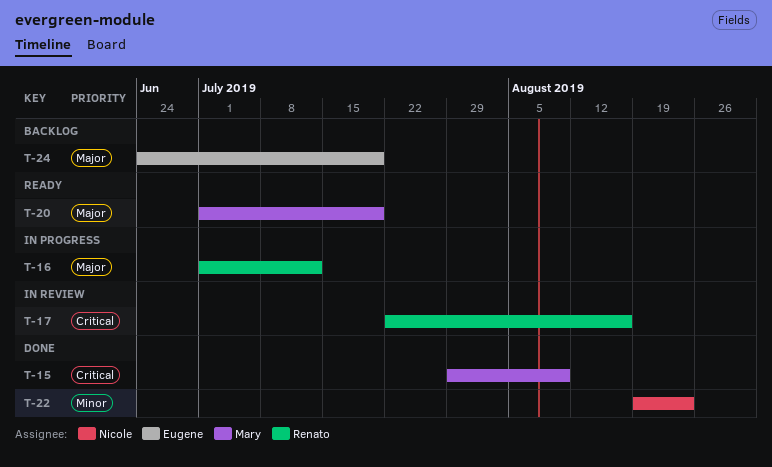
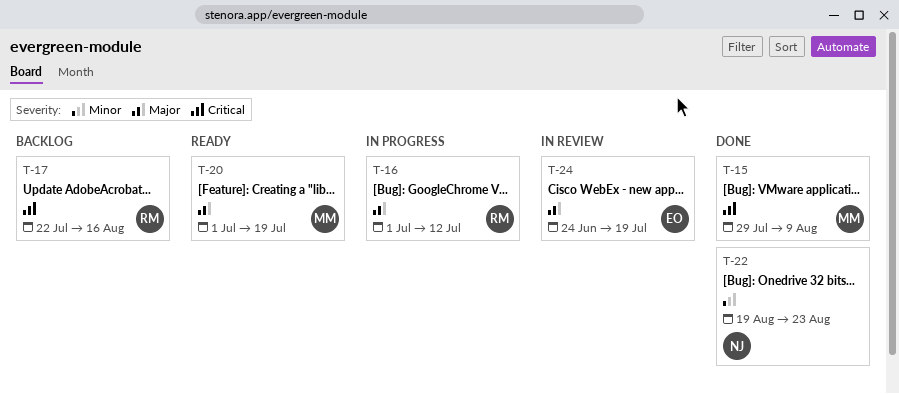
T-17, status: In review -> Backlog
T-24, status: Backlog -> In review

